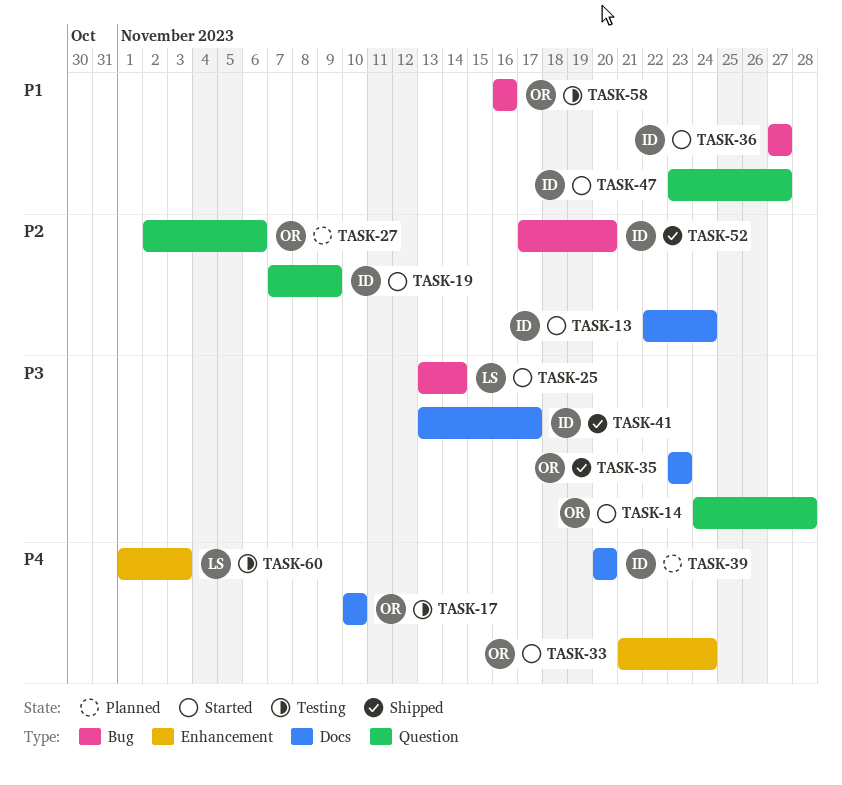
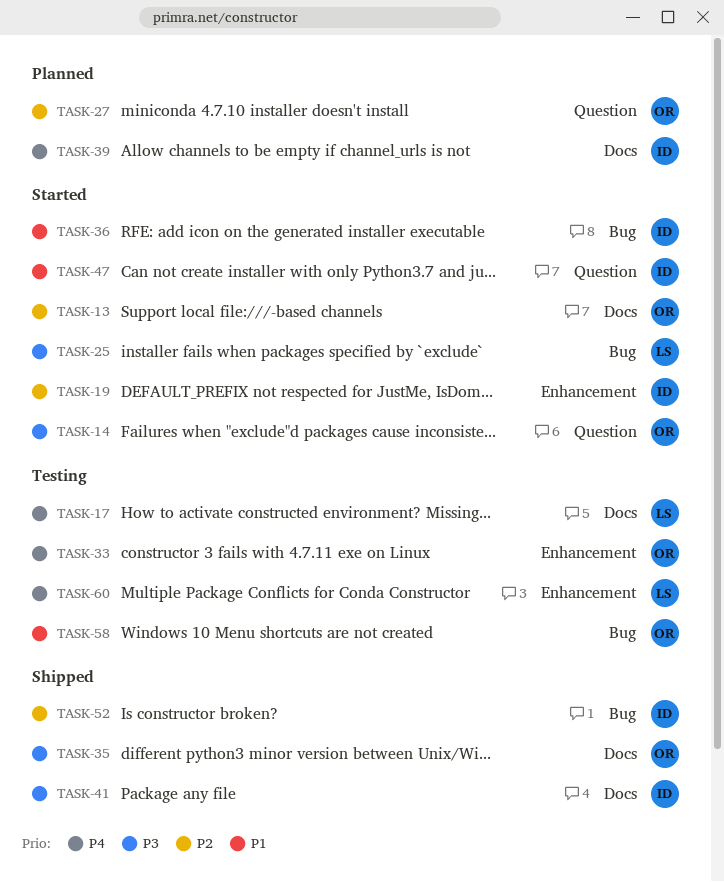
TASK-13, owner: ID -> OR
TASK-17, owner: OR -> LS
TASK-19, label: Question -> Enhancement
TASK-33, status: Started -> Testing

